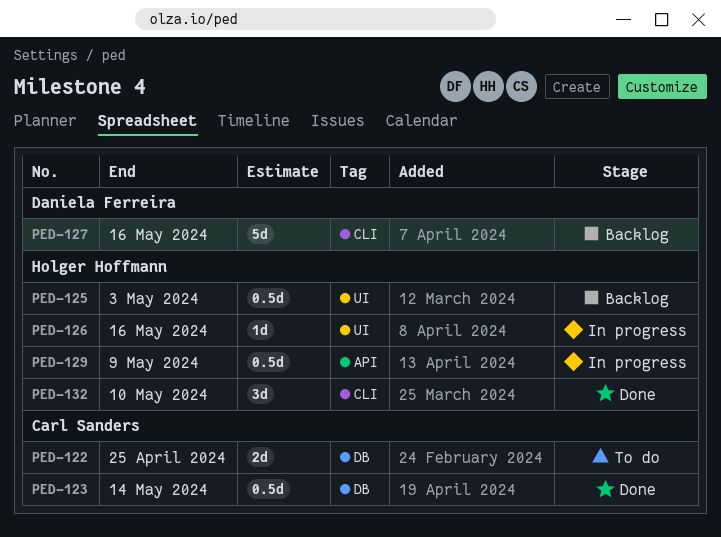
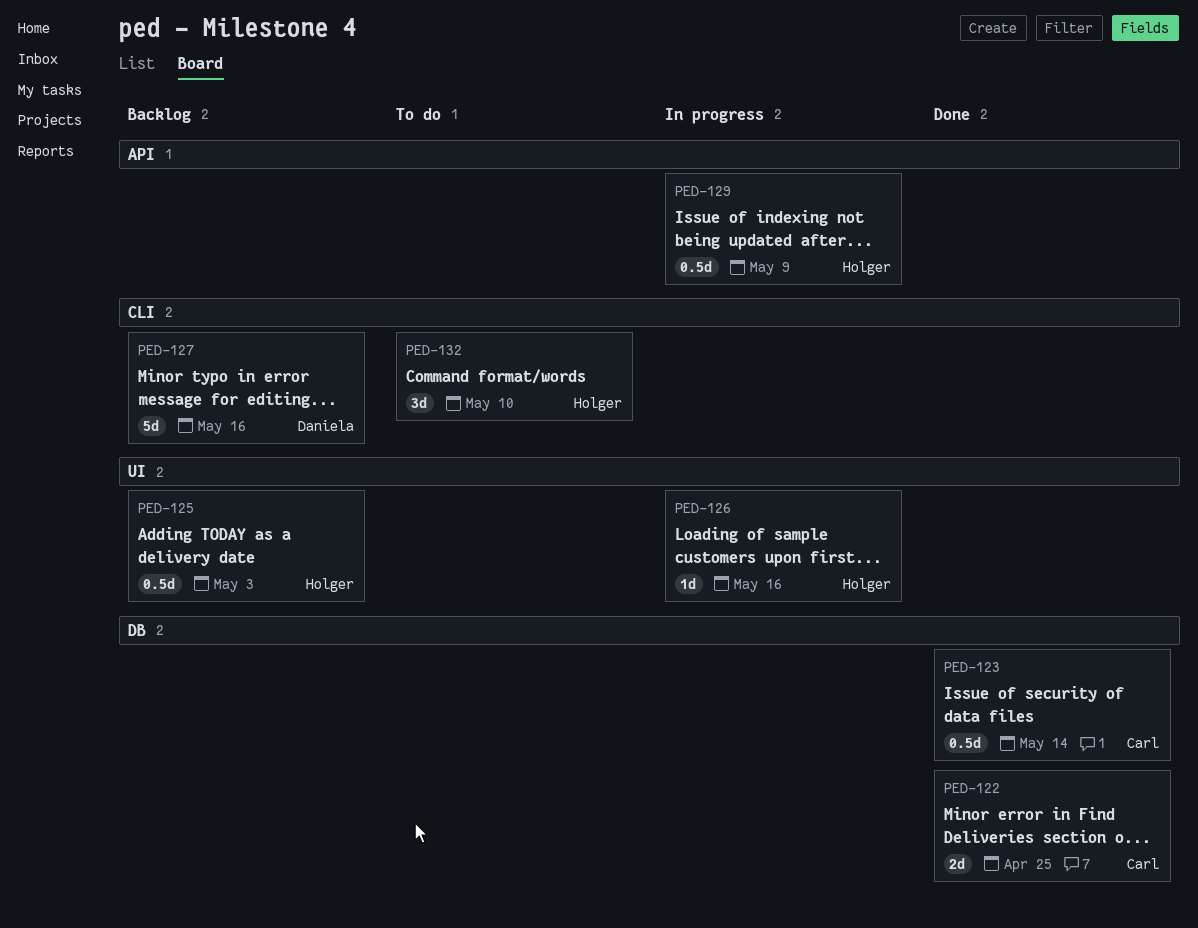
PED-122, status: To do -> Done
PED-132, status: Done -> To do

